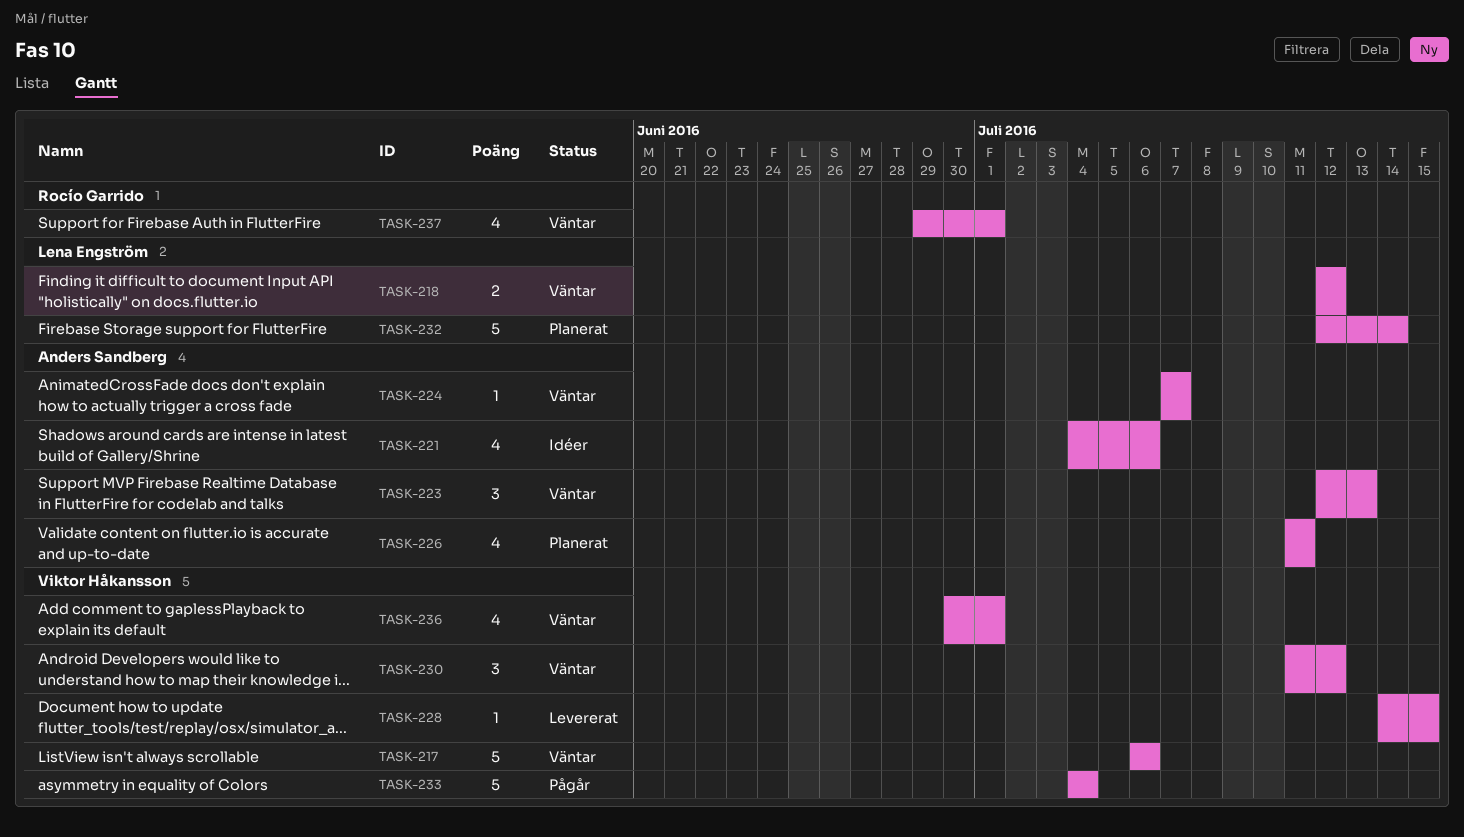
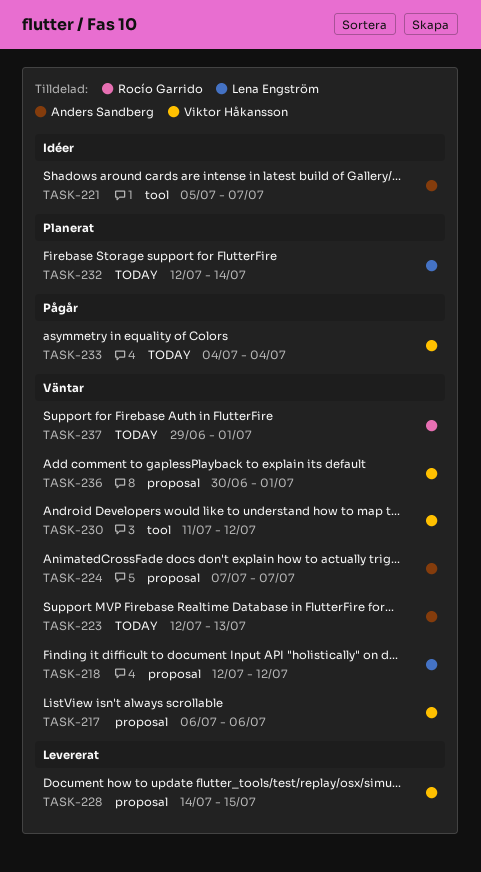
TASK-221, start: Jul 4 -> Jul 5
TASK-221, due: Jul 6 -> Jul 7
TASK-226: present -> none

